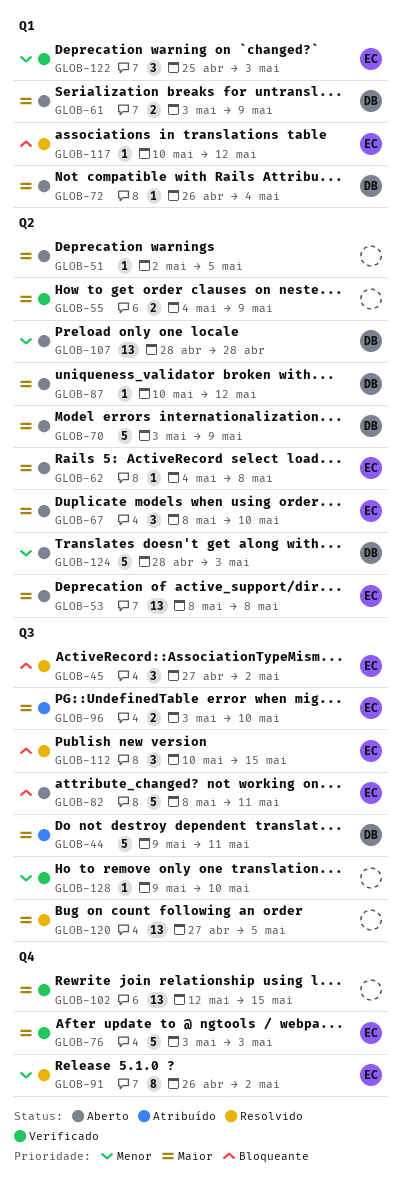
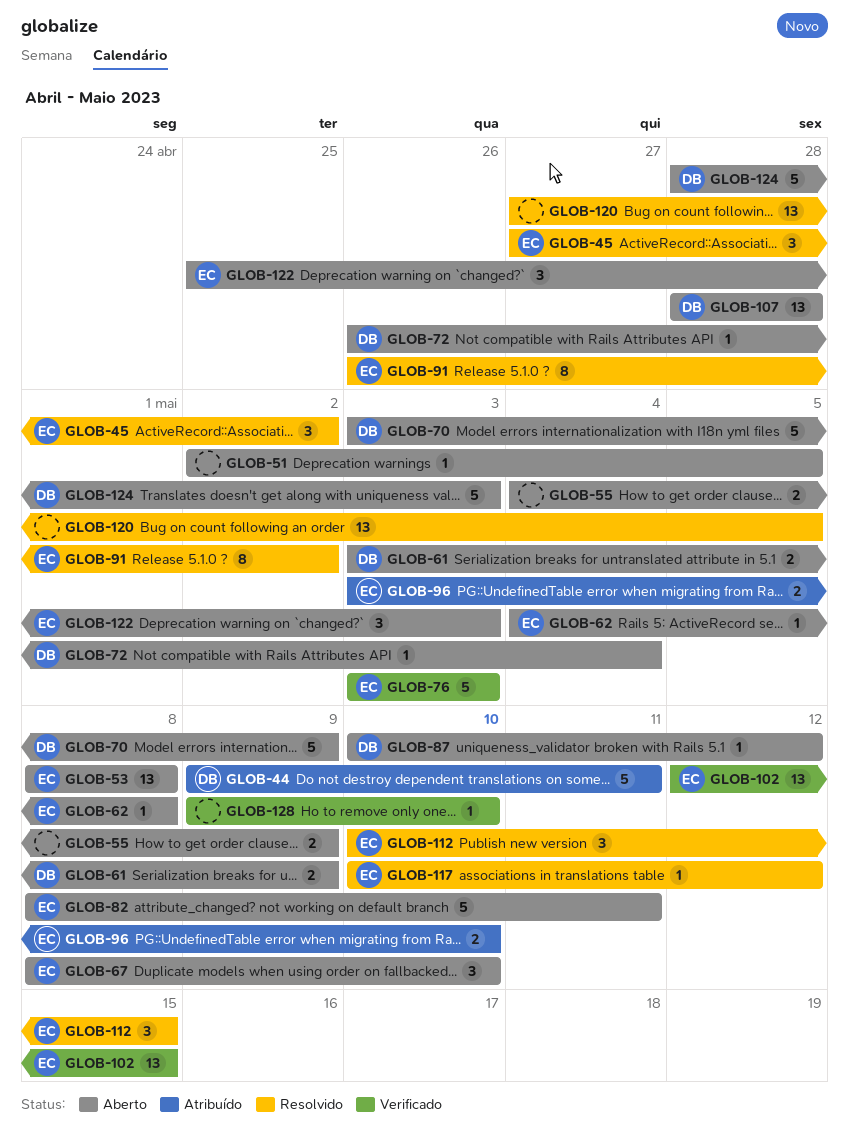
GLOB-55, status: Verificado -> Aberto
GLOB-102, owner: none -> EC
GLOB-122, status: Verificado -> Aberto

